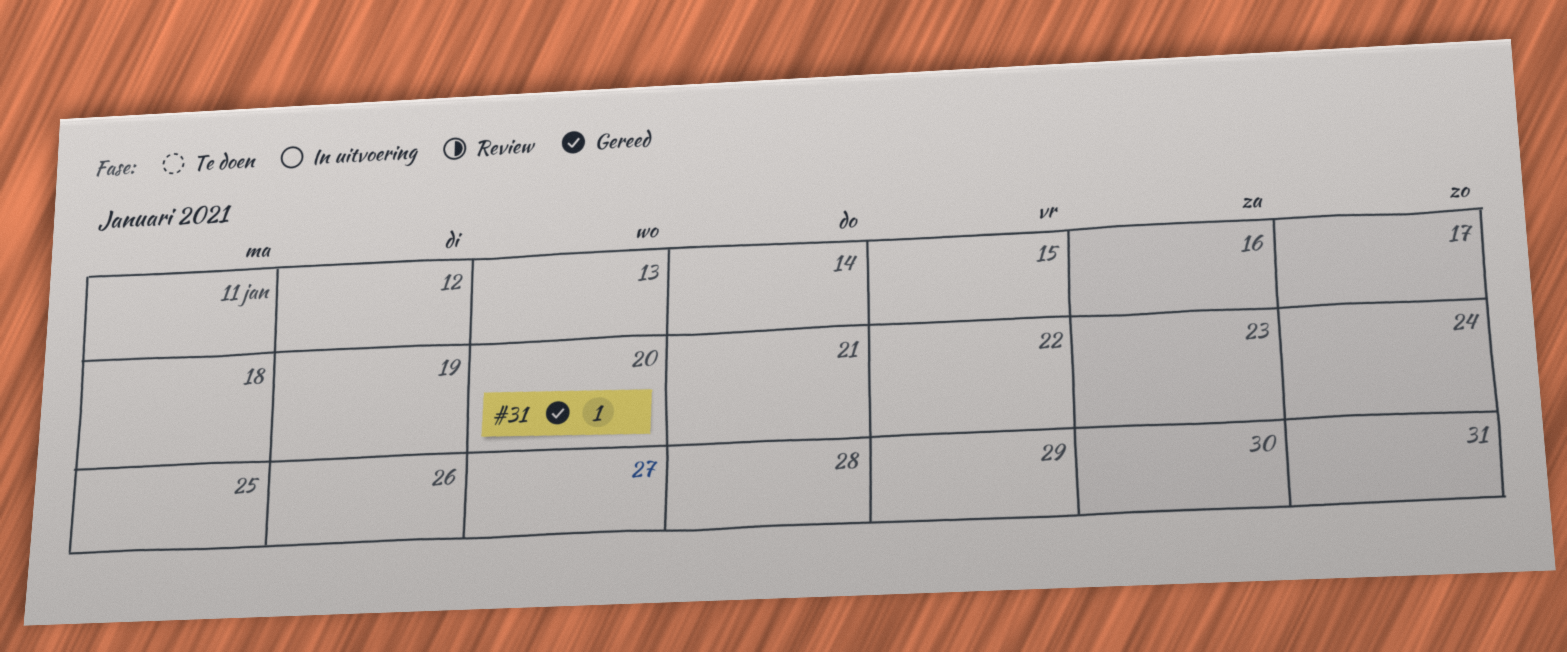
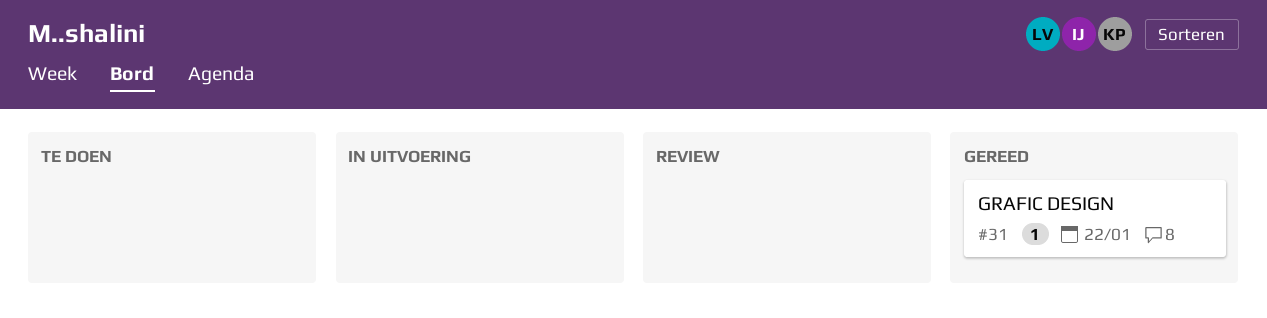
#31, due: Jan 20 -> Jan 22

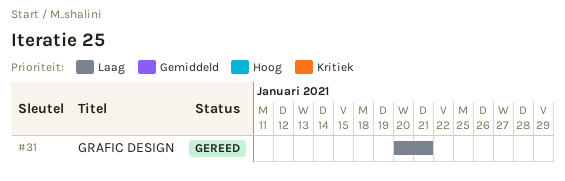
#31, due: Jan 22 -> Jan 21

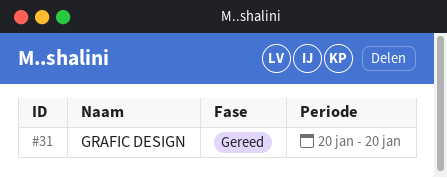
#31, due: Jan 21 -> Jan 20

